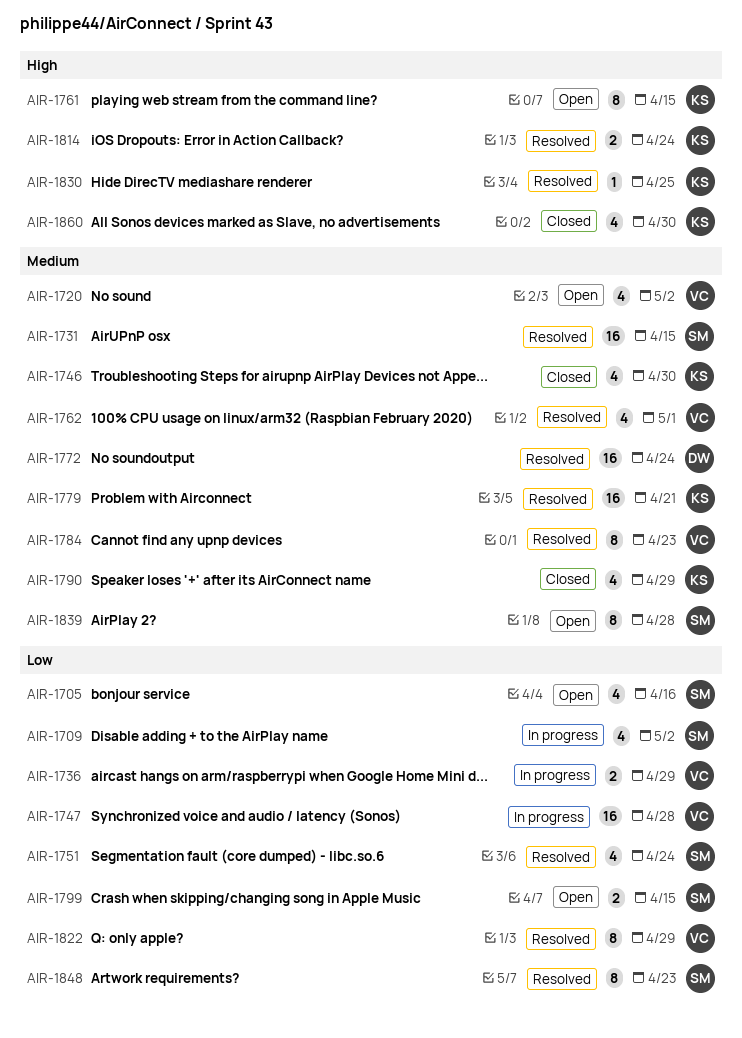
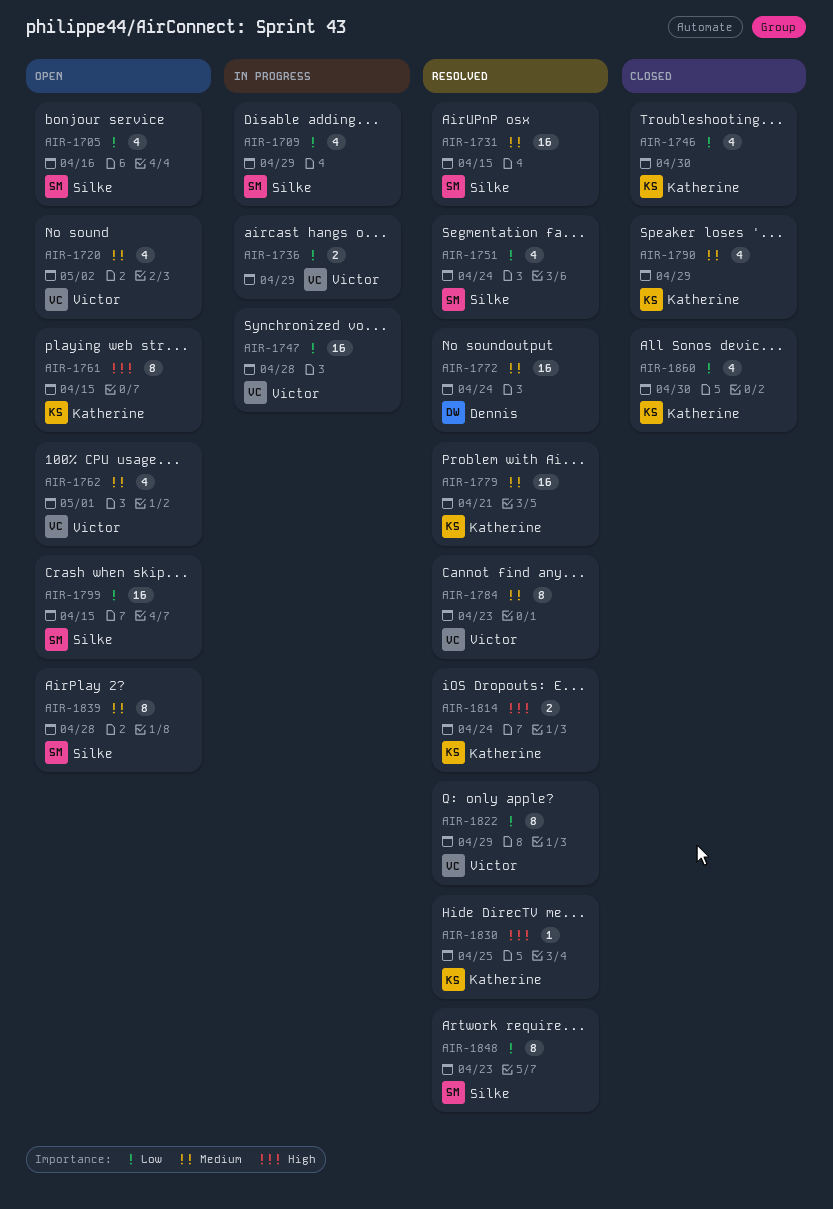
AIR-1709, due: May 2 -> Apr 29
AIR-1746, priority: Medium -> Low
AIR-1762, status: Resolved -> Open
AIR-1799, estimate: 2 -> 16
AIR-1860, priority: High -> Low

